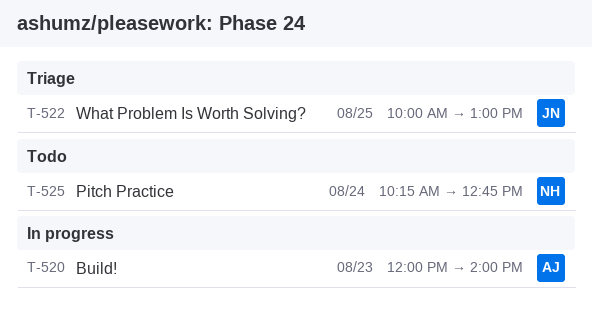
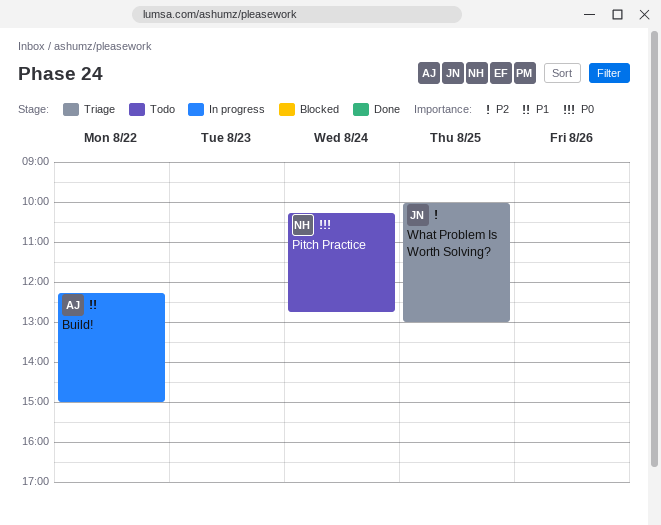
Build!, day: Aug 23 -> Aug 22
Build!, begins: 12:00 -> 12:15
Build!, ends: 14:00 -> 15:00

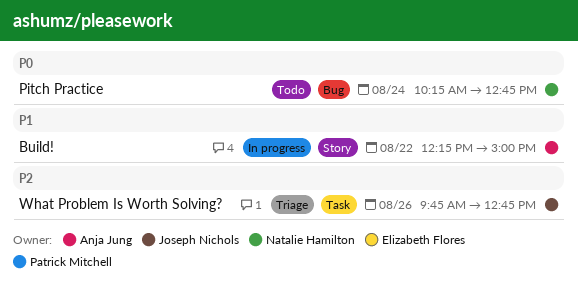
What Problem Is Worth Solving?, day: Aug 25 -> Aug 26
What Problem Is Worth Solving?, begins: 10:00 -> 09:45
What Problem Is Worth Solving?, ends: 13:00 -> 12:45

